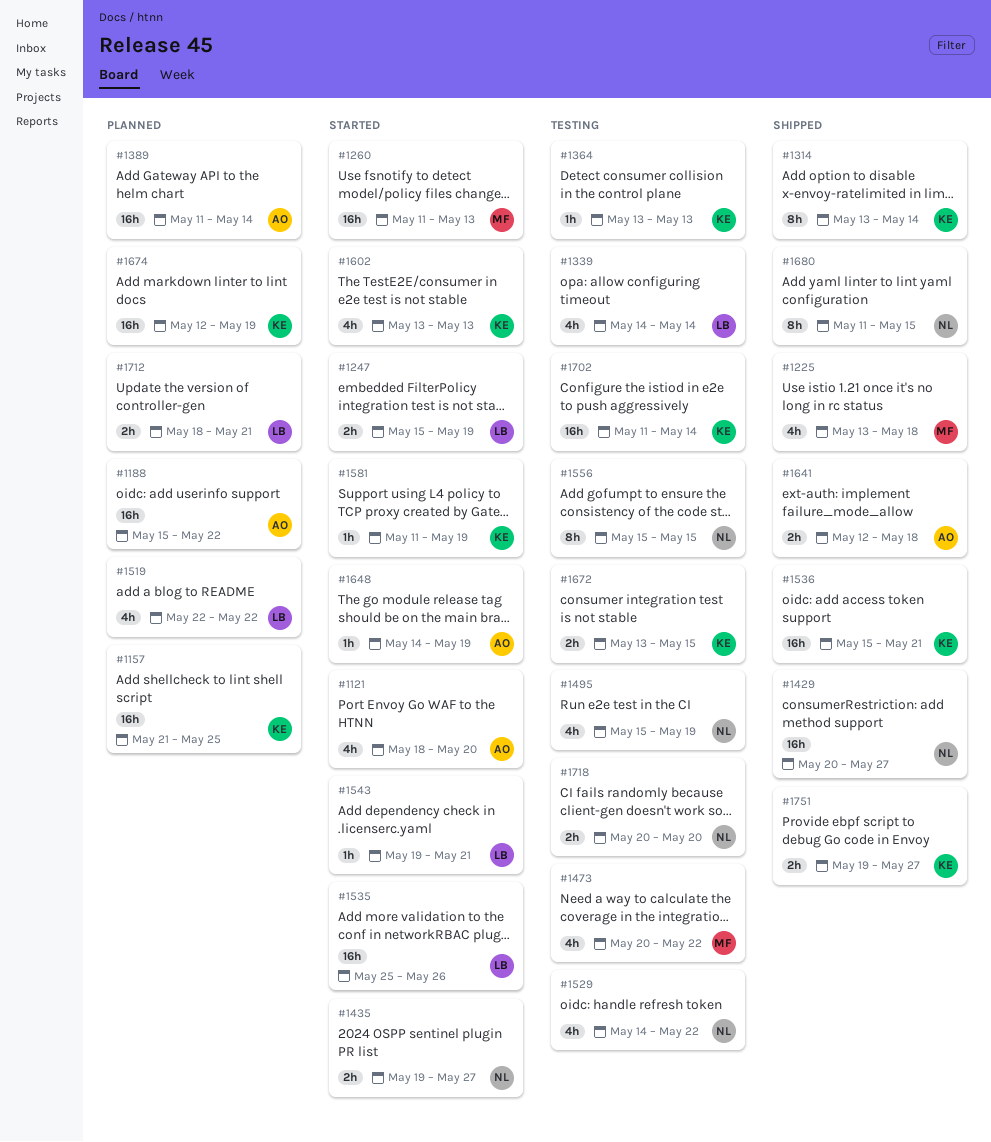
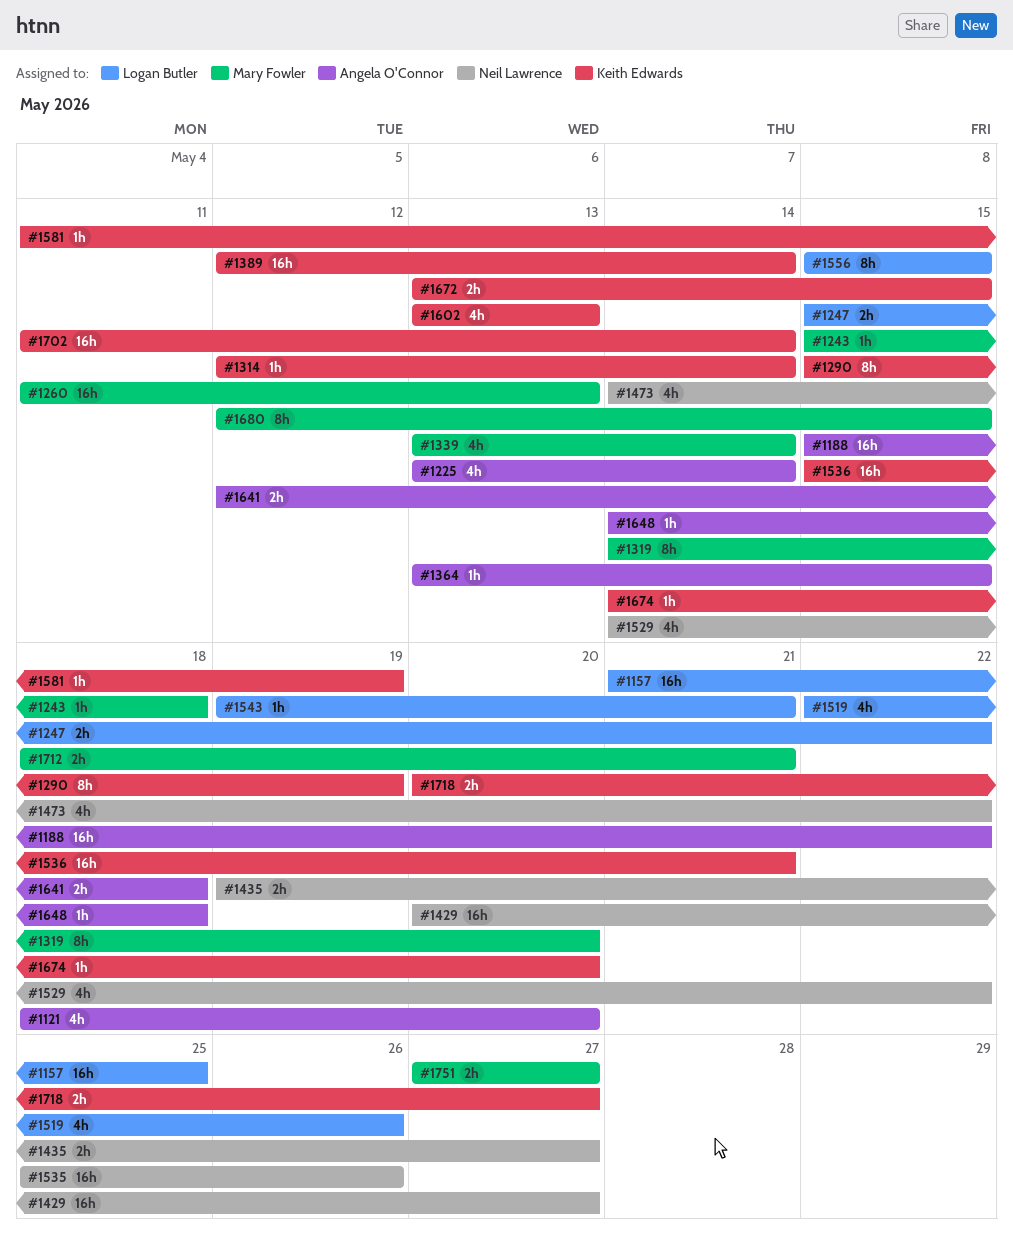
#1157, owner: Keith Edwards -> Logan Butler
#1225, owner: Mary Fowler -> Angela O'Connor
#1225, due: May 18 -> May 14
#1243: none -> present
#1247, due: May 19 -> May 22
#1290: none -> present
#1314, estimate: 8h -> 1h
#1314, start: May 13 -> May 12
#1319: none -> present
#1339, owner: Logan Butler -> Mary Fowler
#1339, start: May 14 -> May 13
#1364, owner: Keith Edwards -> Angela O'Connor
#1364, due: May 13 -> May 15
#1389, owner: Angela O'Connor -> Keith Edwards
#1389, start: May 11 -> May 12
#1473, owner: Mary Fowler -> Neil Lawrence
#1473, start: May 20 -> May 14
#1495: present -> none
#1519, due: May 22 -> May 26
#1535, owner: Logan Butler -> Neil Lawrence
#1556, owner: Neil Lawrence -> Logan Butler
#1648, due: May 19 -> May 18
#1674, estimate: 16h -> 1h
#1674, start: May 12 -> May 14
#1674, due: May 19 -> May 20
#1680, owner: Neil Lawrence -> Mary Fowler
#1680, start: May 11 -> May 12
#1712, owner: Logan Butler -> Mary Fowler
#1718, owner: Neil Lawrence -> Keith Edwards
#1718, due: May 20 -> May 27
#1751, owner: Keith Edwards -> Mary Fowler
#1751, start: May 19 -> May 27

